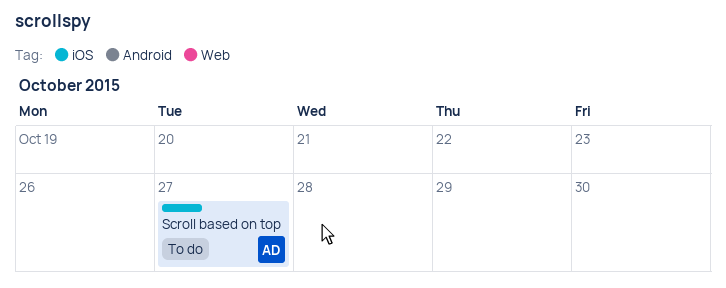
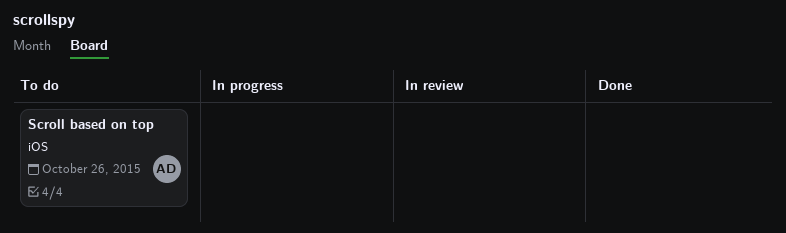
Scroll based on top, due: Oct 27 -> Oct 26

